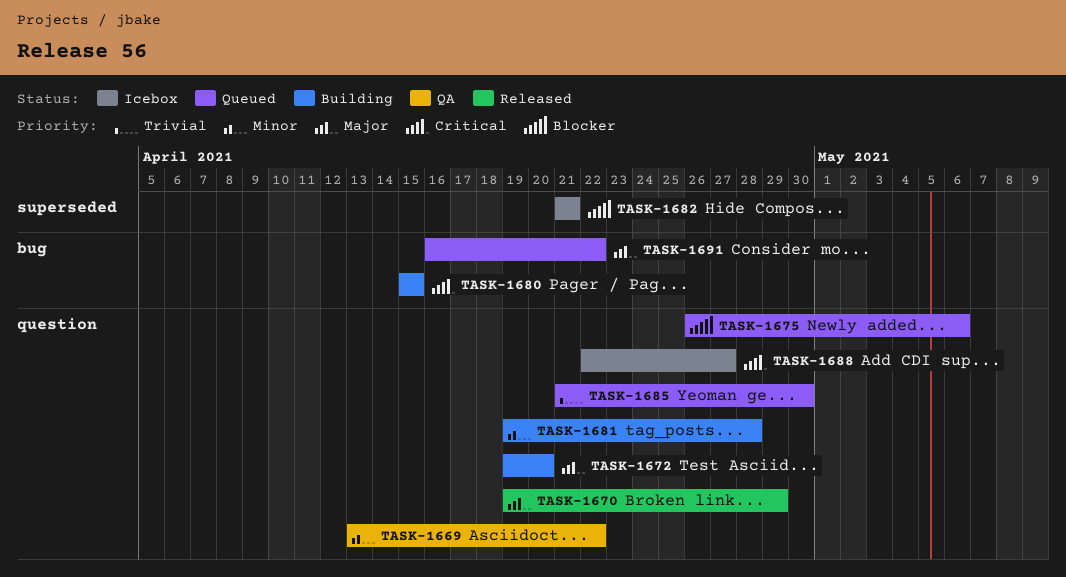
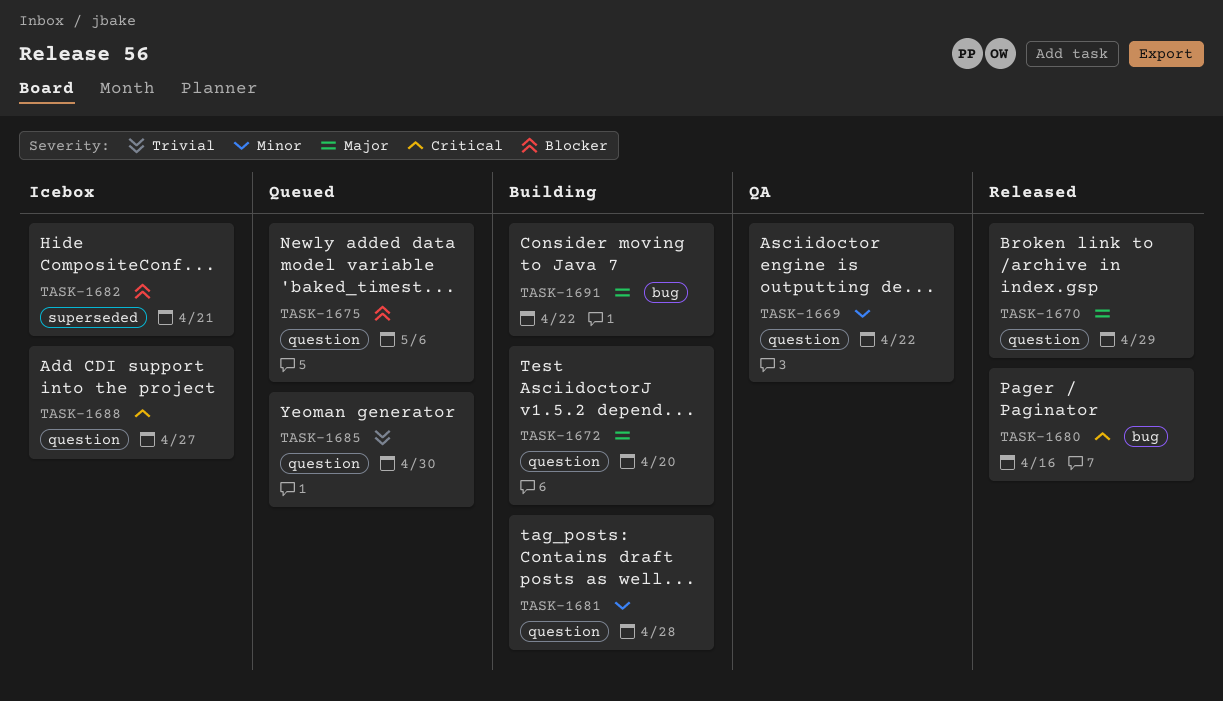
TASK-1680, status: Building -> Released
TASK-1680, due: Apr 15 -> Apr 16
TASK-1691, status: Queued -> Building

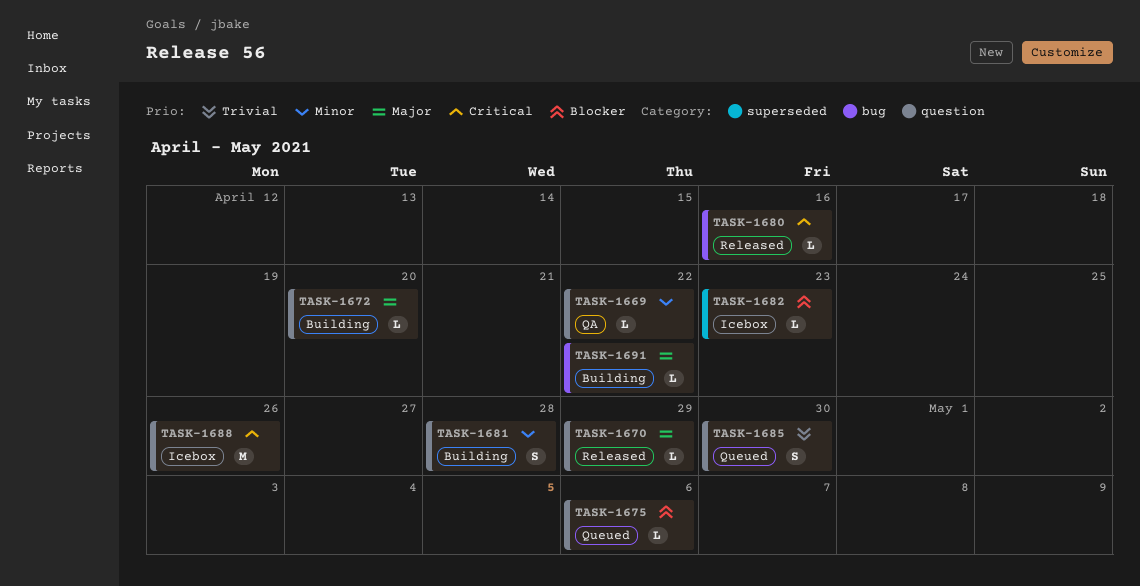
TASK-1682, due: Apr 21 -> Apr 23
TASK-1688, due: Apr 27 -> Apr 26

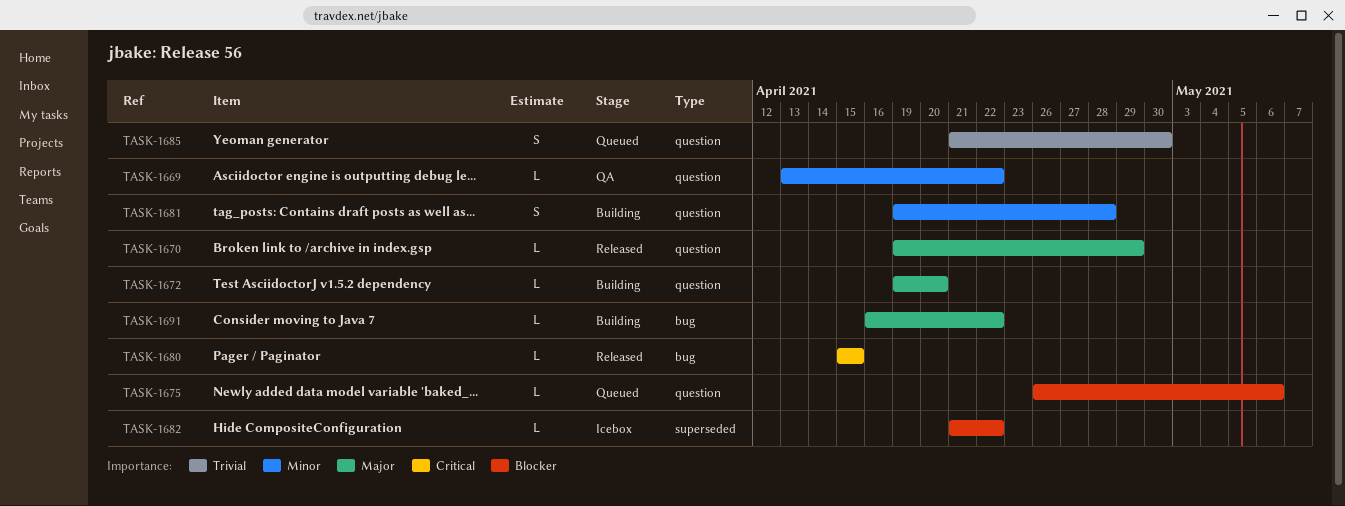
TASK-1680, due: Apr 16 -> Apr 15
TASK-1682, due: Apr 23 -> Apr 22
TASK-1688: present -> none

